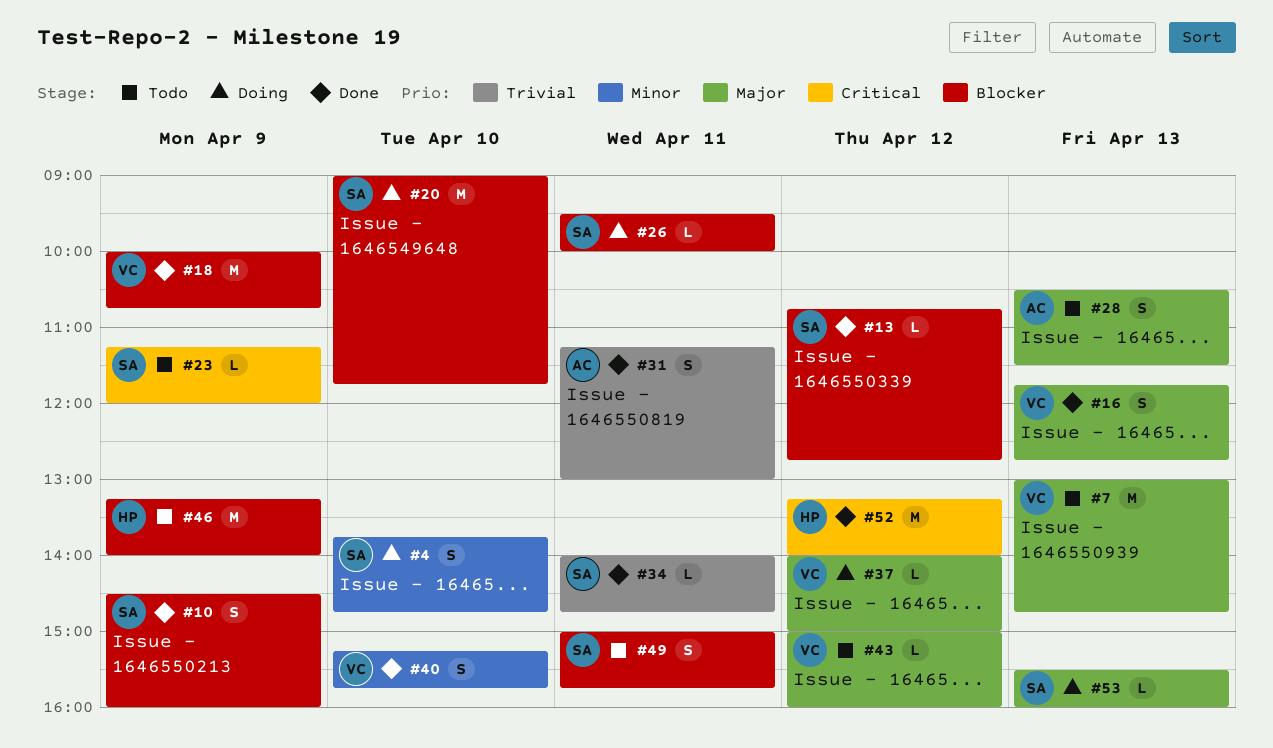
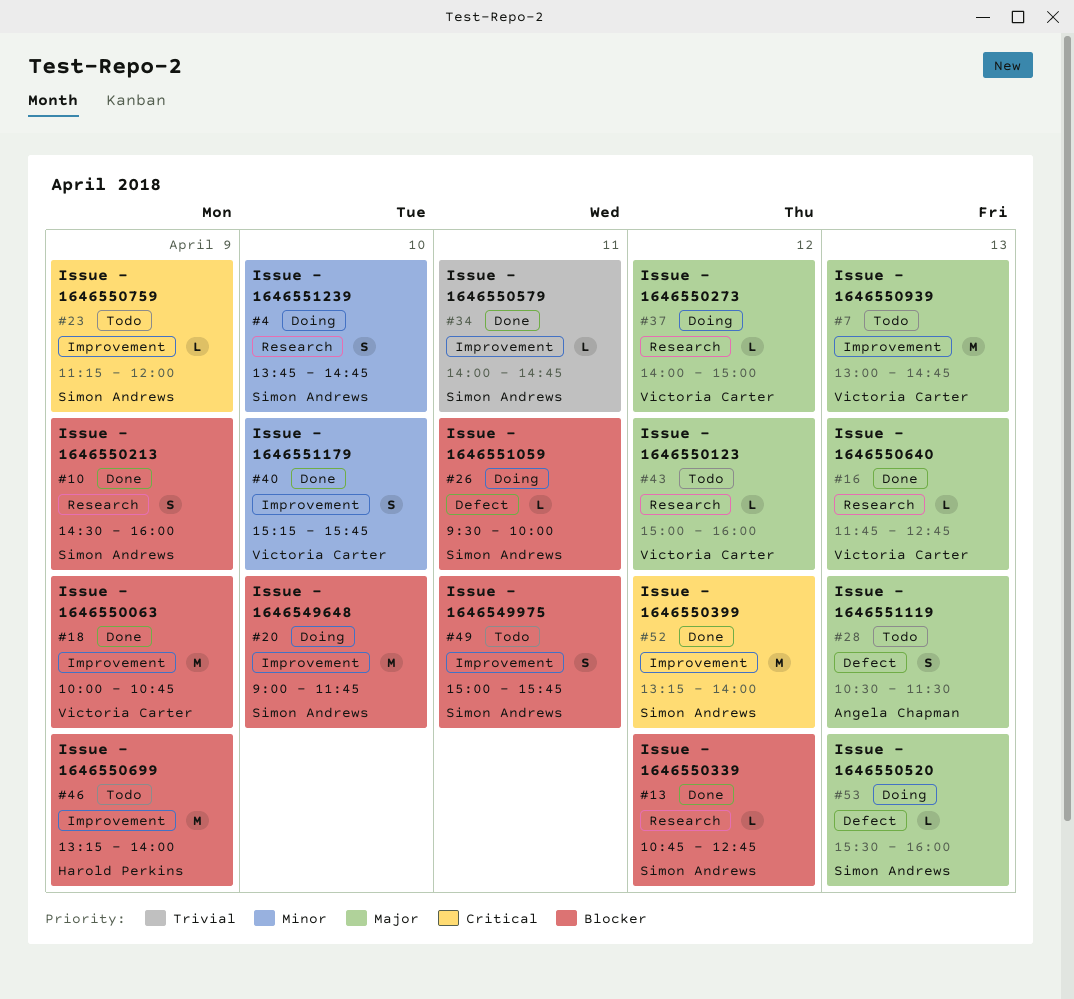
#16, estimate: S -> L
#31: present -> none
#52, owner: Harold Perkins -> Simon Andrews

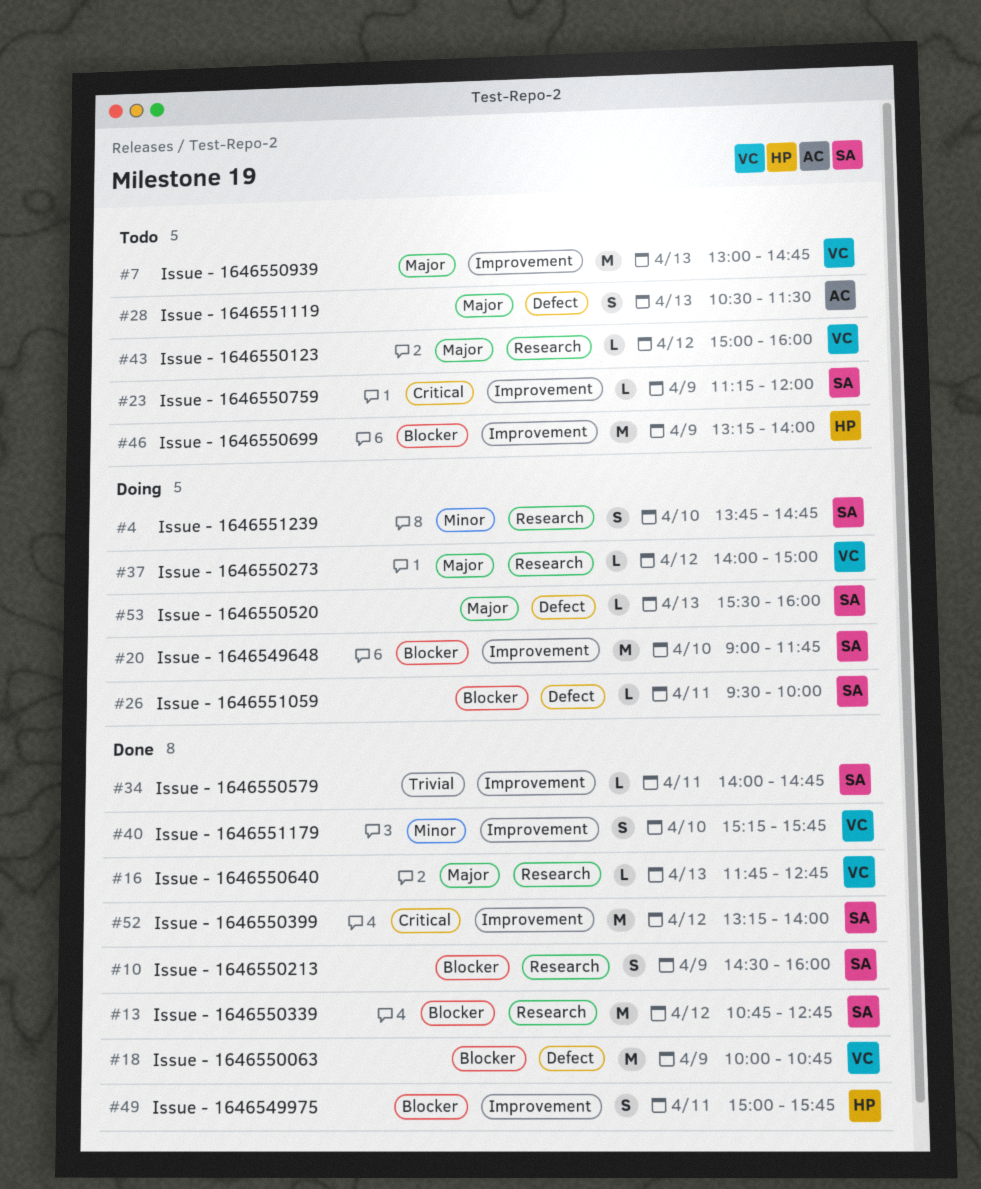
#13, estimate: L -> M
#18, label: Improvement -> Defect
#49, status: Todo -> Done
#49, owner: Simon Andrews -> Harold Perkins

